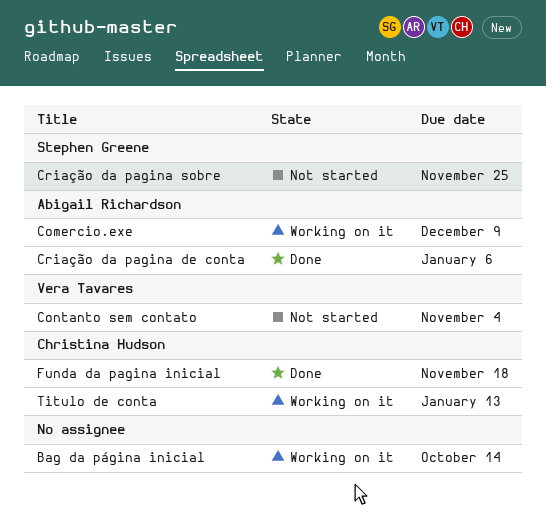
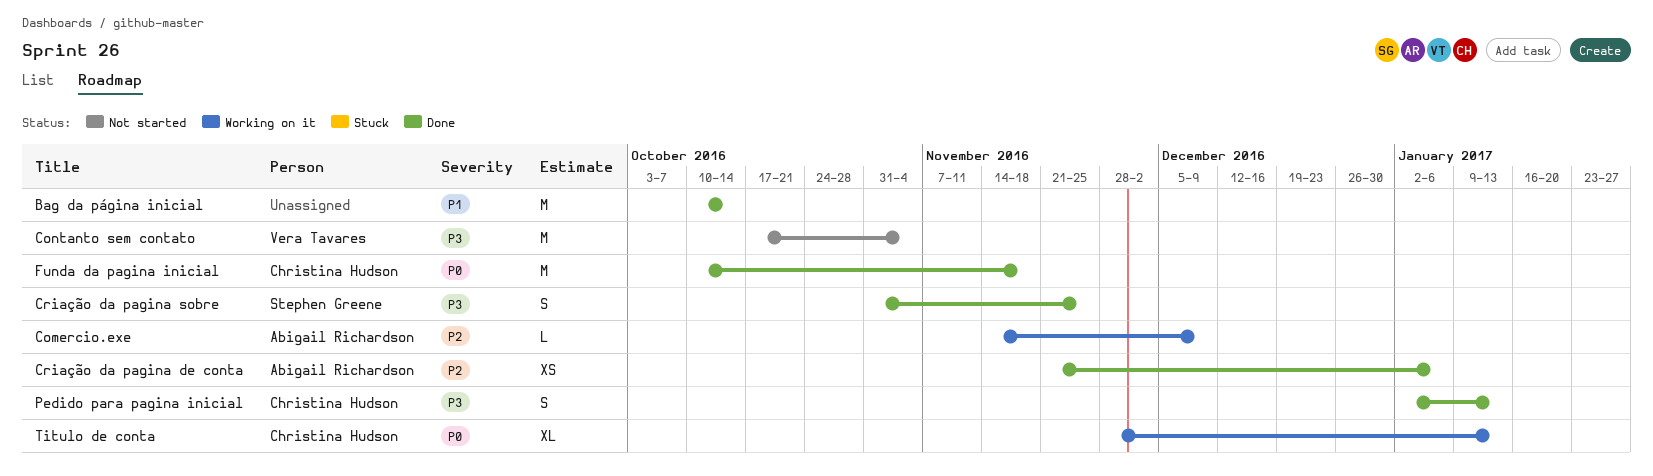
Bag da página inicial, status: Working on it -> Done
Criação da pagina sobre, status: Not started -> Done
Pedido para pagina inicial: none -> present

